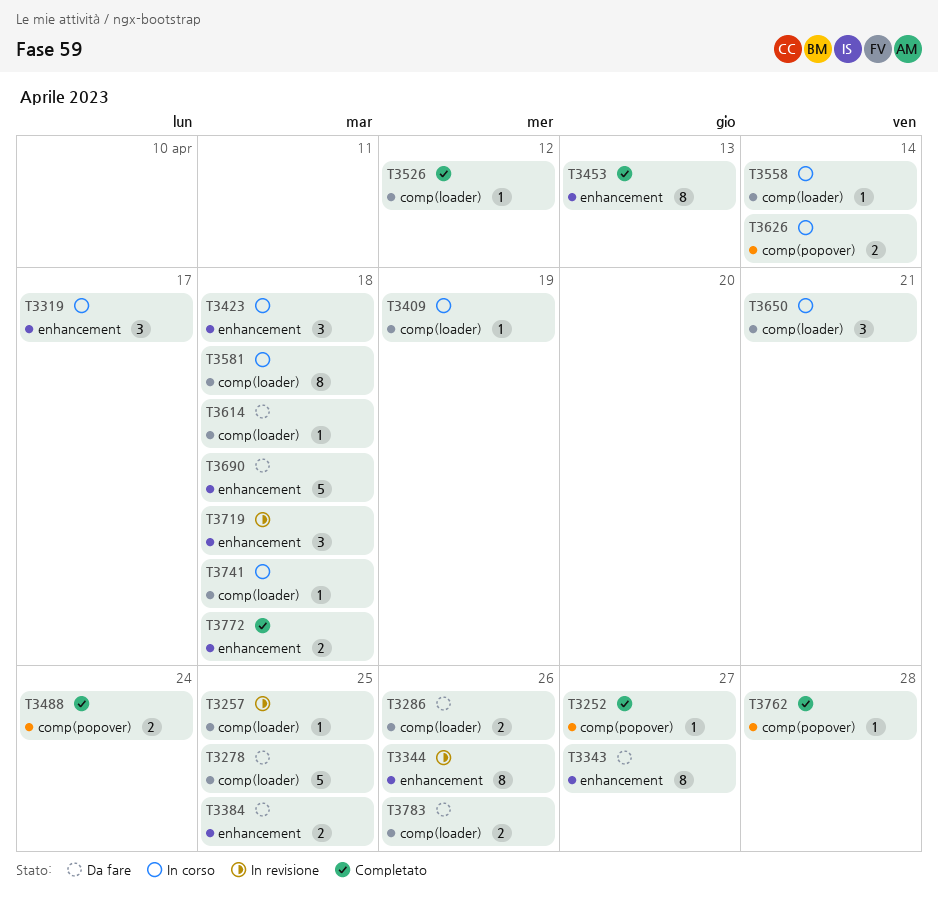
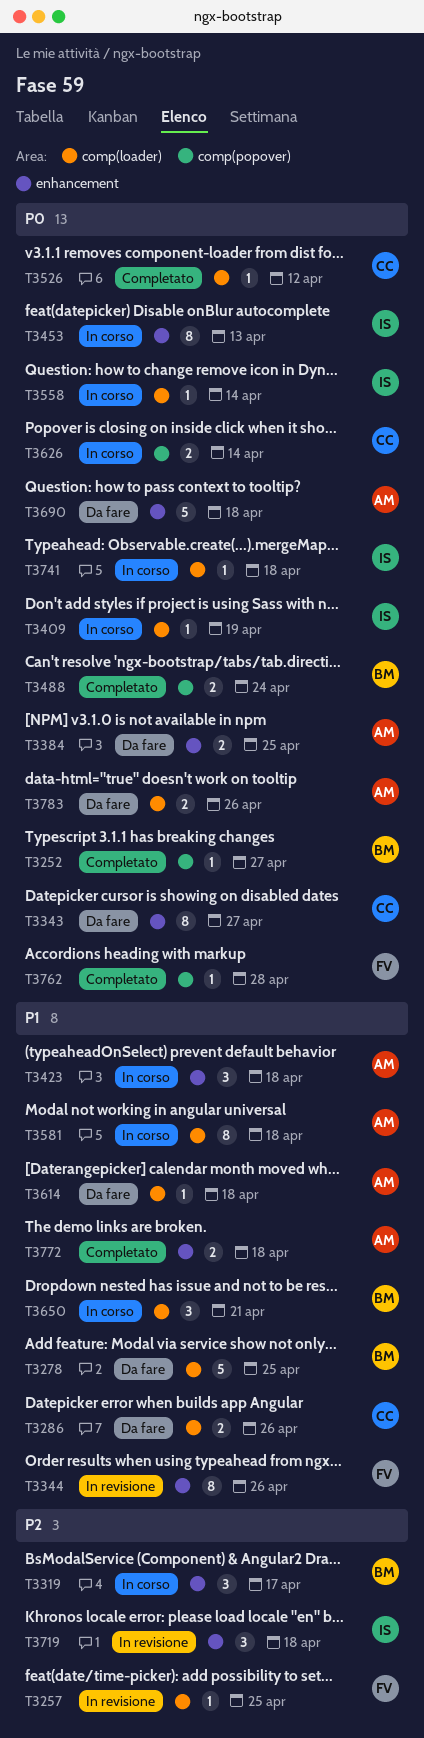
T3453, status: Completato -> In corso

